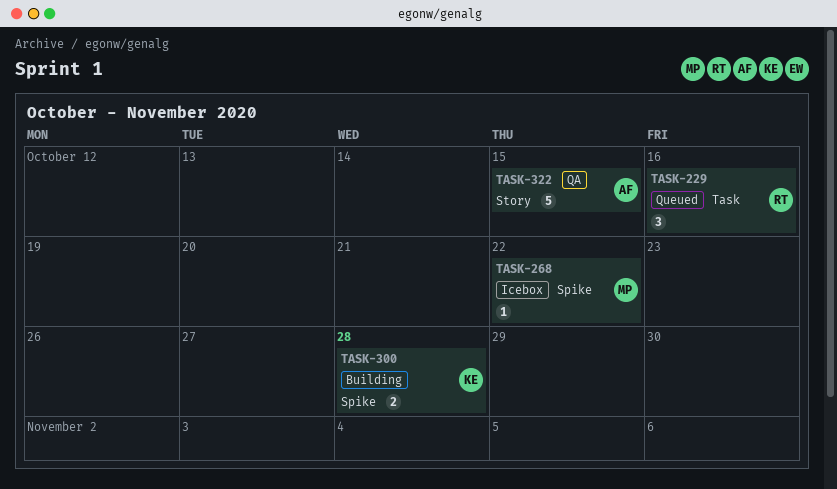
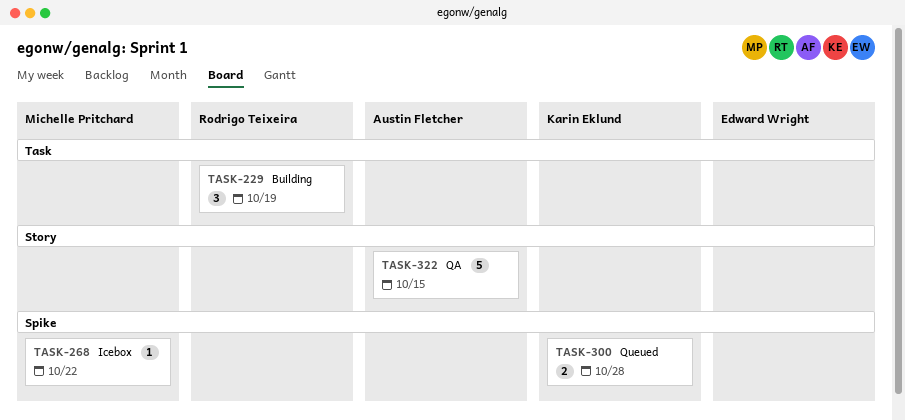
TASK-229, status: Queued -> Building
TASK-229, due: Oct 16 -> Oct 19
TASK-300, status: Building -> Queued

